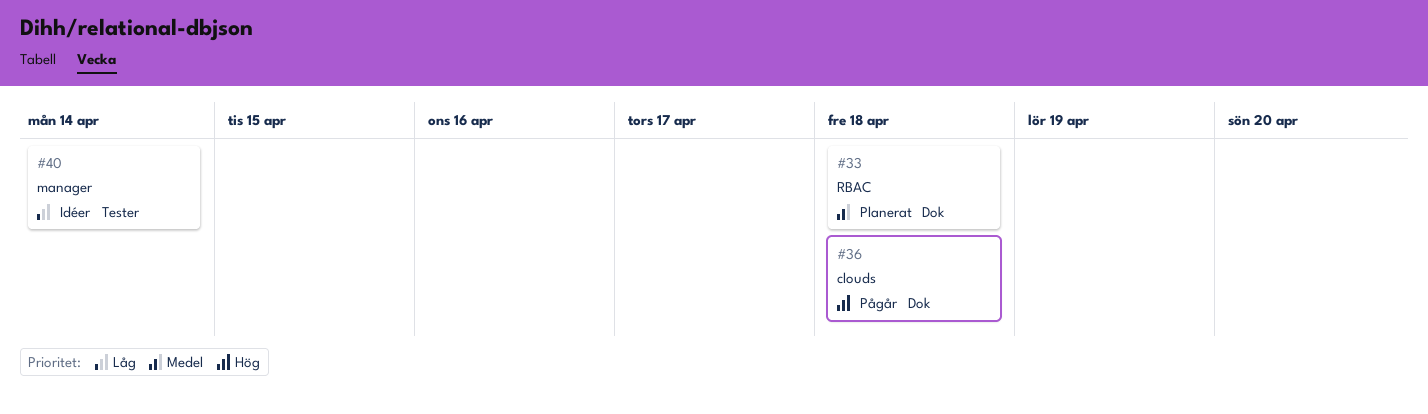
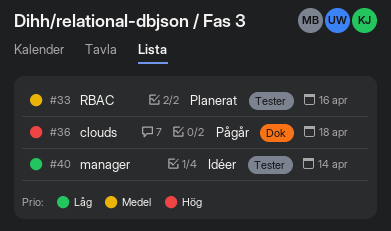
#33, label: Dok -> Tester
#33, due: Apr 18 -> Apr 16

